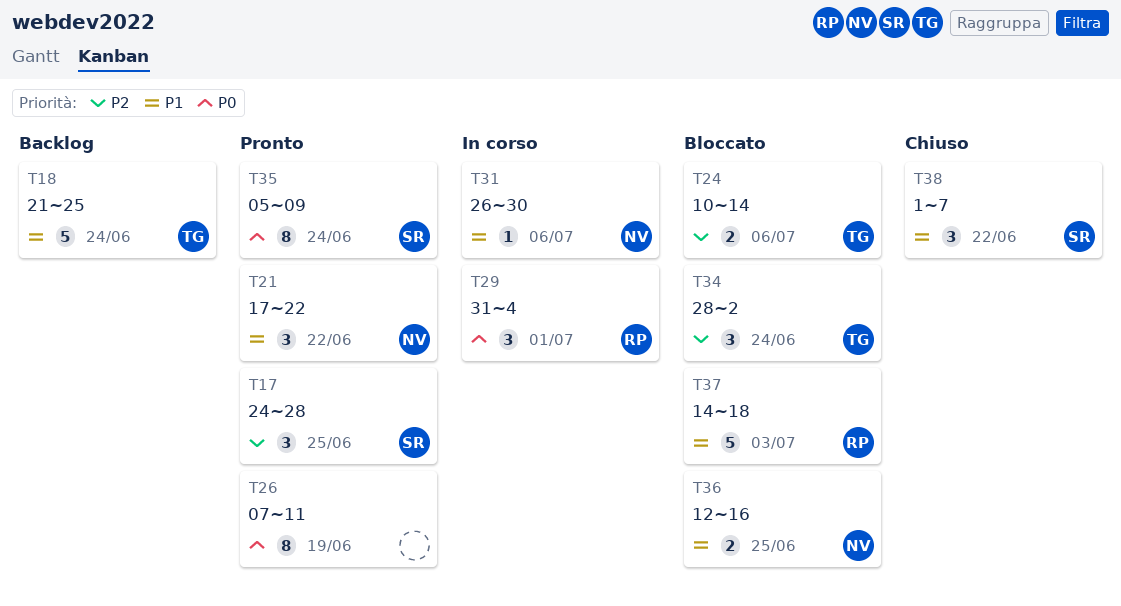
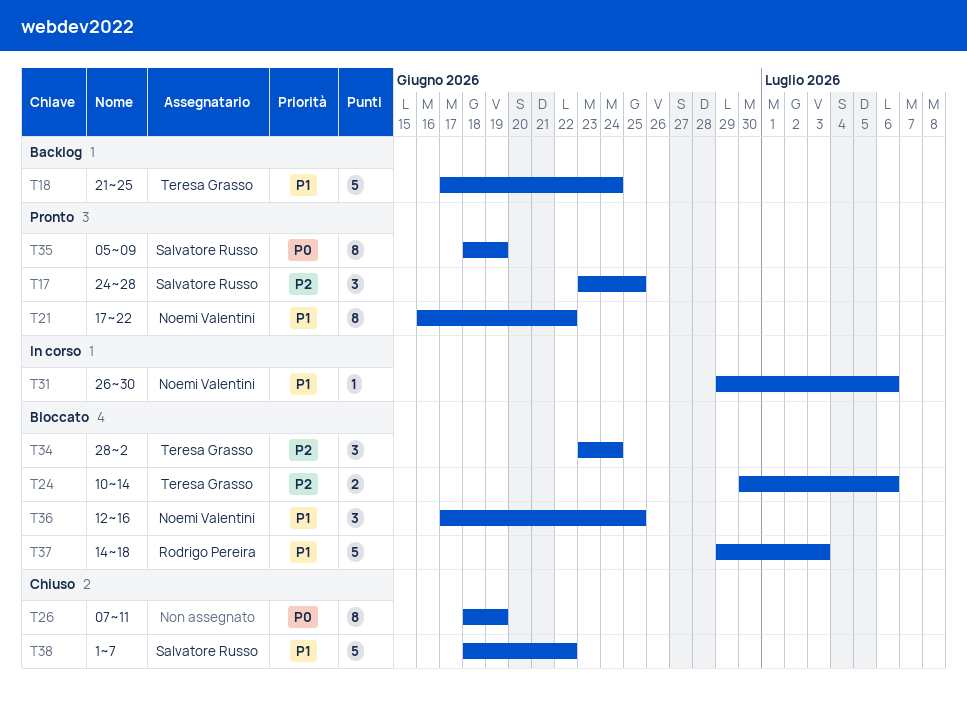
T21, estimate: 3 -> 8
T26, status: Pronto -> Chiuso
T29: present -> none
T35, due: Jun 24 -> Jun 19
T36, estimate: 2 -> 3
T38, estimate: 3 -> 5

